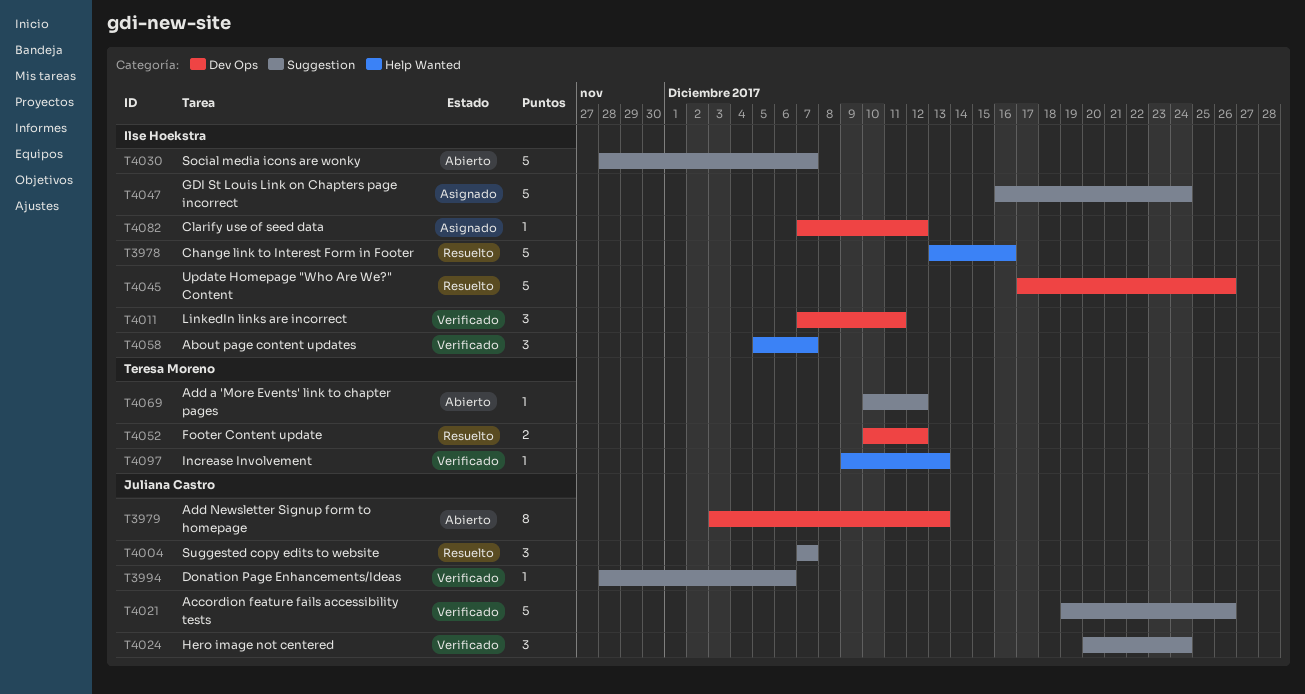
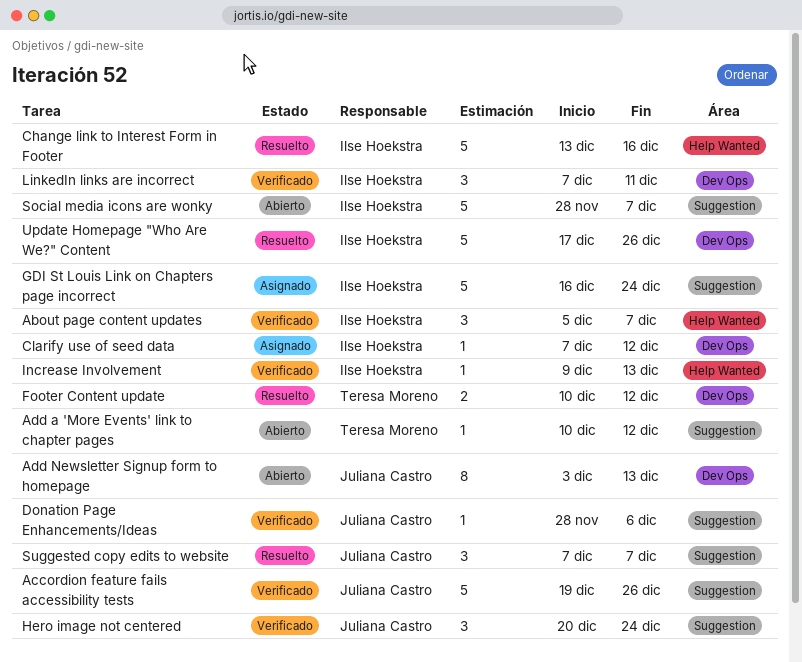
Increase Involvement, owner: Teresa Moreno -> Ilse Hoekstra

